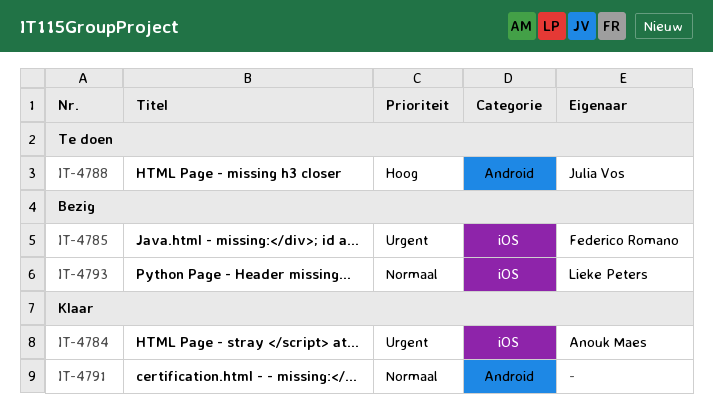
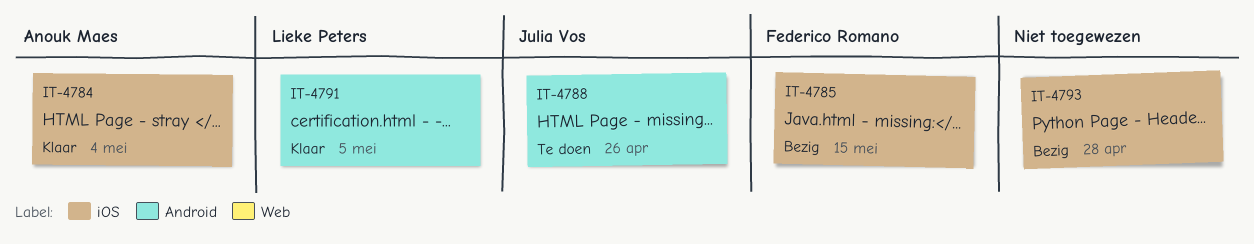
IT-4791, owner: none -> Lieke Peters
IT-4793, owner: Lieke Peters -> none

